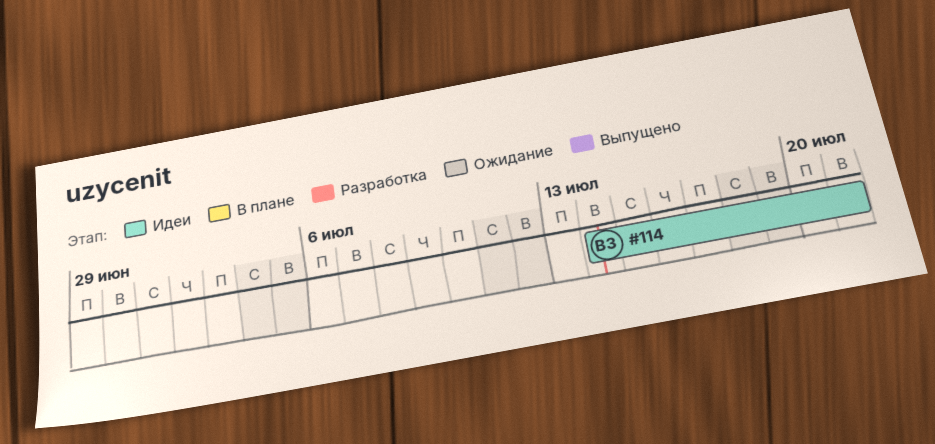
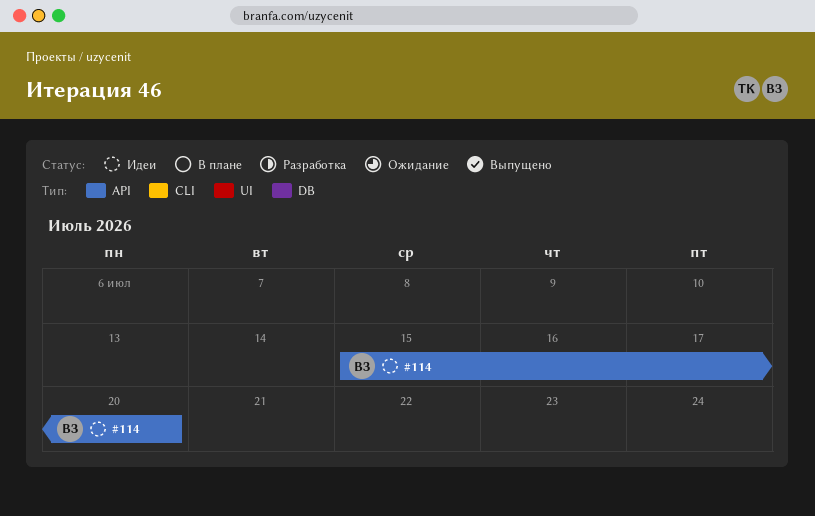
#114, start: Jul 14 -> Jul 15
#114, due: Jul 21 -> Jul 20

